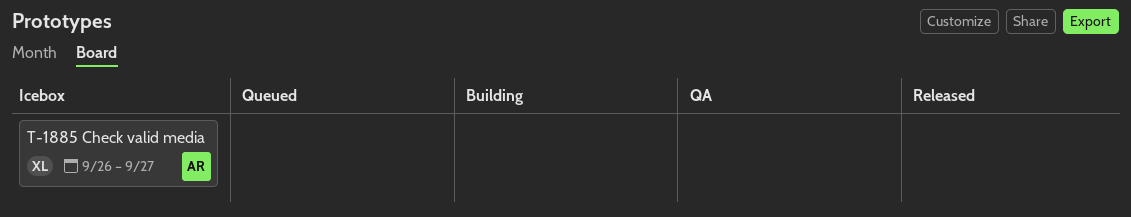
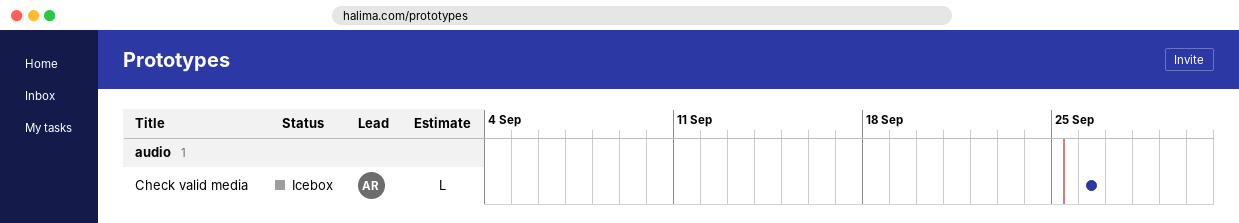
Check valid media, estimate: XL -> L
Check valid media, due: Sep 27 -> Sep 26

